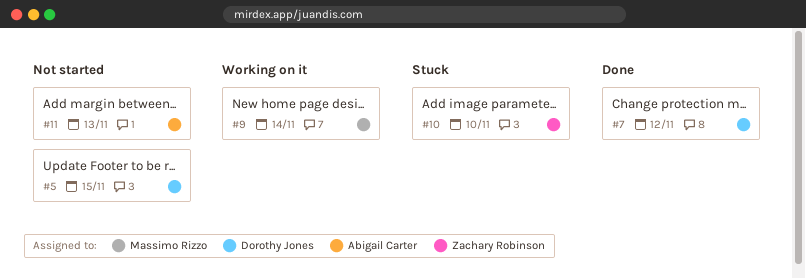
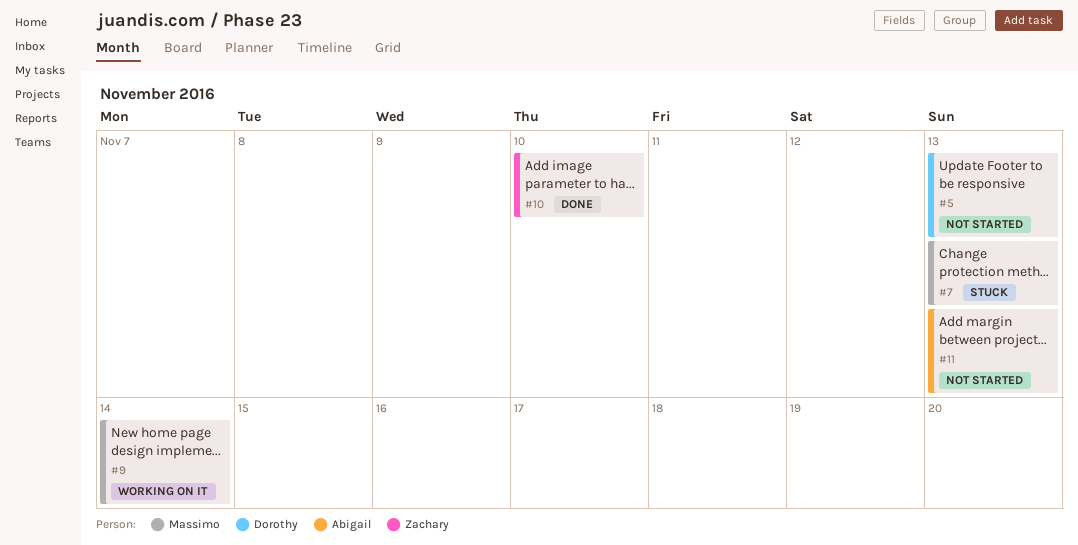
#5, due: Nov 15 -> Nov 13
#7, status: Done -> Stuck
#7, owner: Dorothy Jones -> Massimo Rizzo
#7, due: Nov 12 -> Nov 13
#10, status: Stuck -> Done

